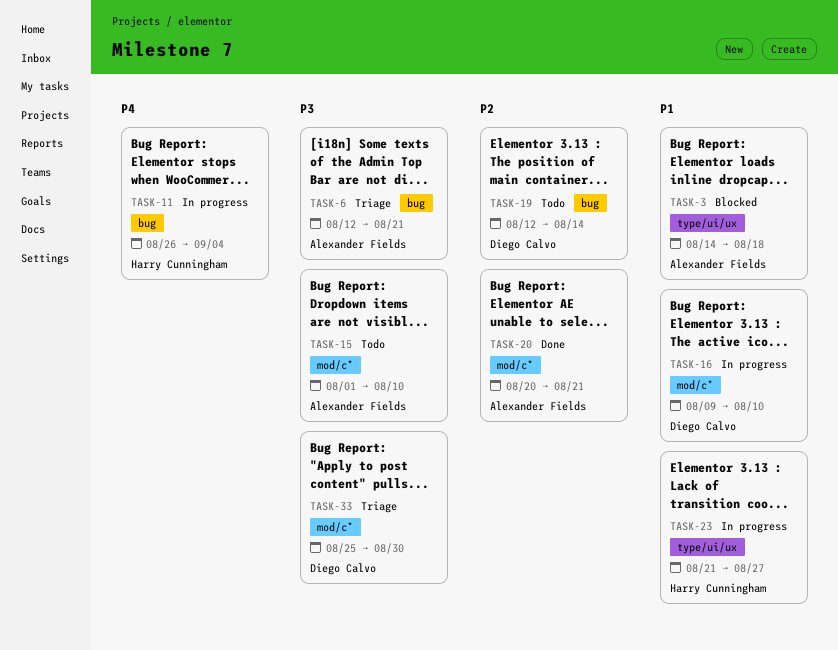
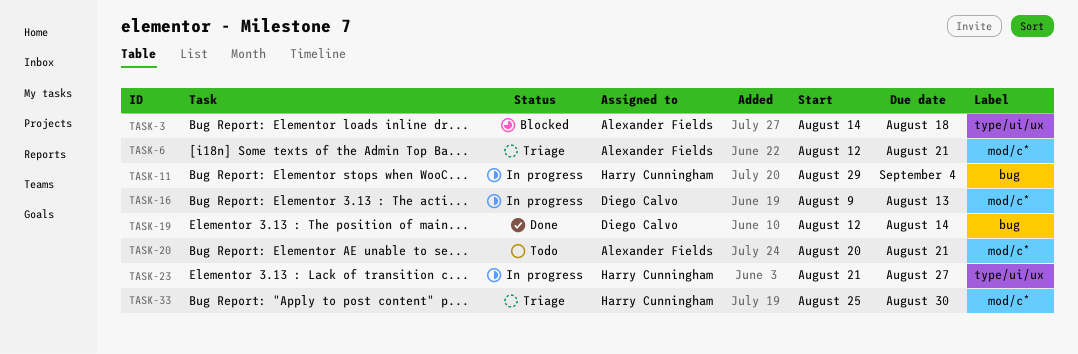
TASK-6, label: bug -> mod/c*
TASK-11, start: Aug 26 -> Aug 29
TASK-15: present -> none
TASK-16, due: Aug 10 -> Aug 13
TASK-19, status: Todo -> Done
TASK-20, status: Done -> Todo
TASK-33, owner: Diego Calvo -> Harry Cunningham

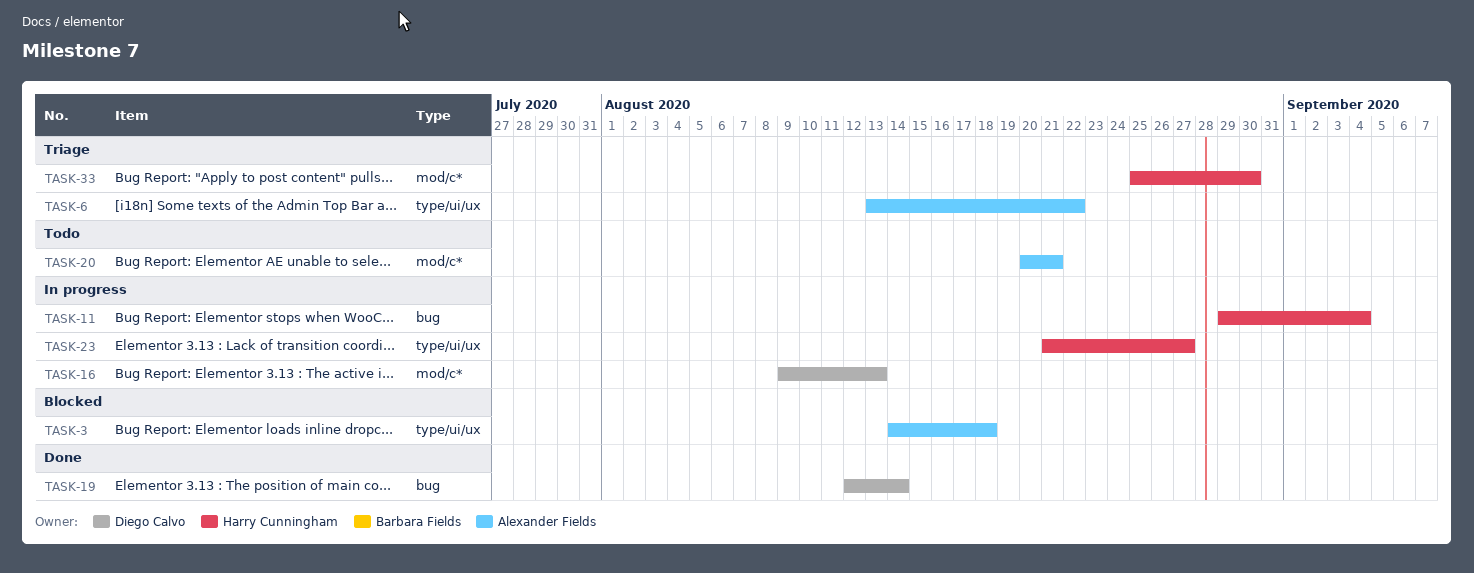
TASK-6, label: mod/c* -> type/ui/ux
TASK-6, start: Aug 12 -> Aug 13
TASK-6, due: Aug 21 -> Aug 22

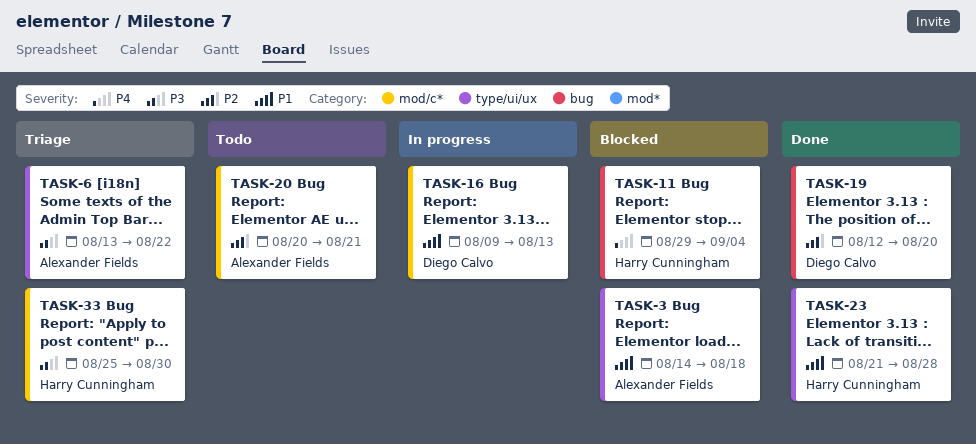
TASK-11, status: In progress -> Blocked
TASK-19, due: Aug 14 -> Aug 20
TASK-23, status: In progress -> Done
TASK-23, due: Aug 27 -> Aug 28

